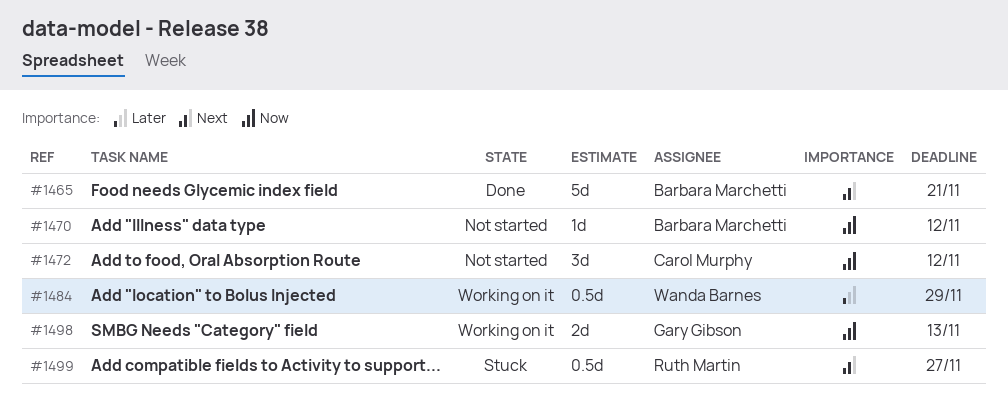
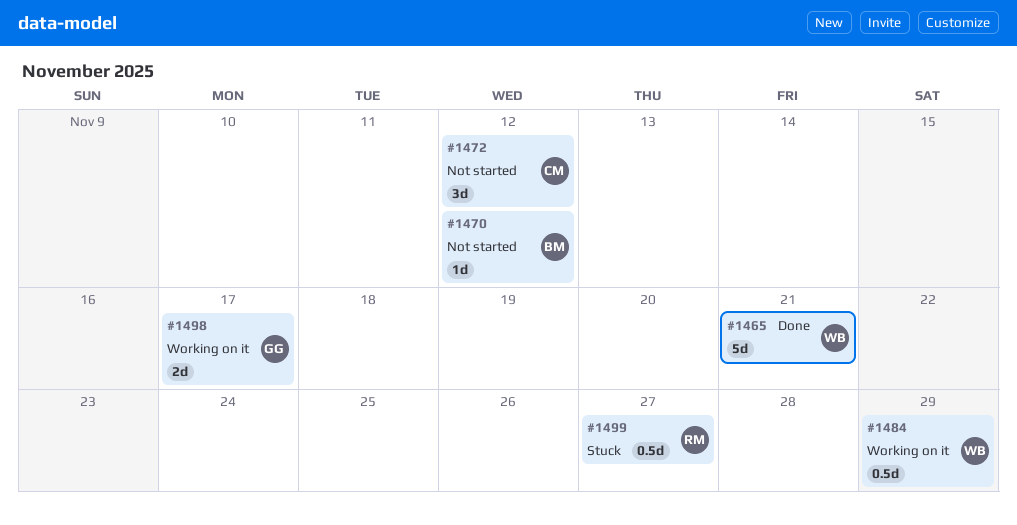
#1465, owner: Barbara Marchetti -> Wanda Barnes
#1498, due: Nov 13 -> Nov 17

